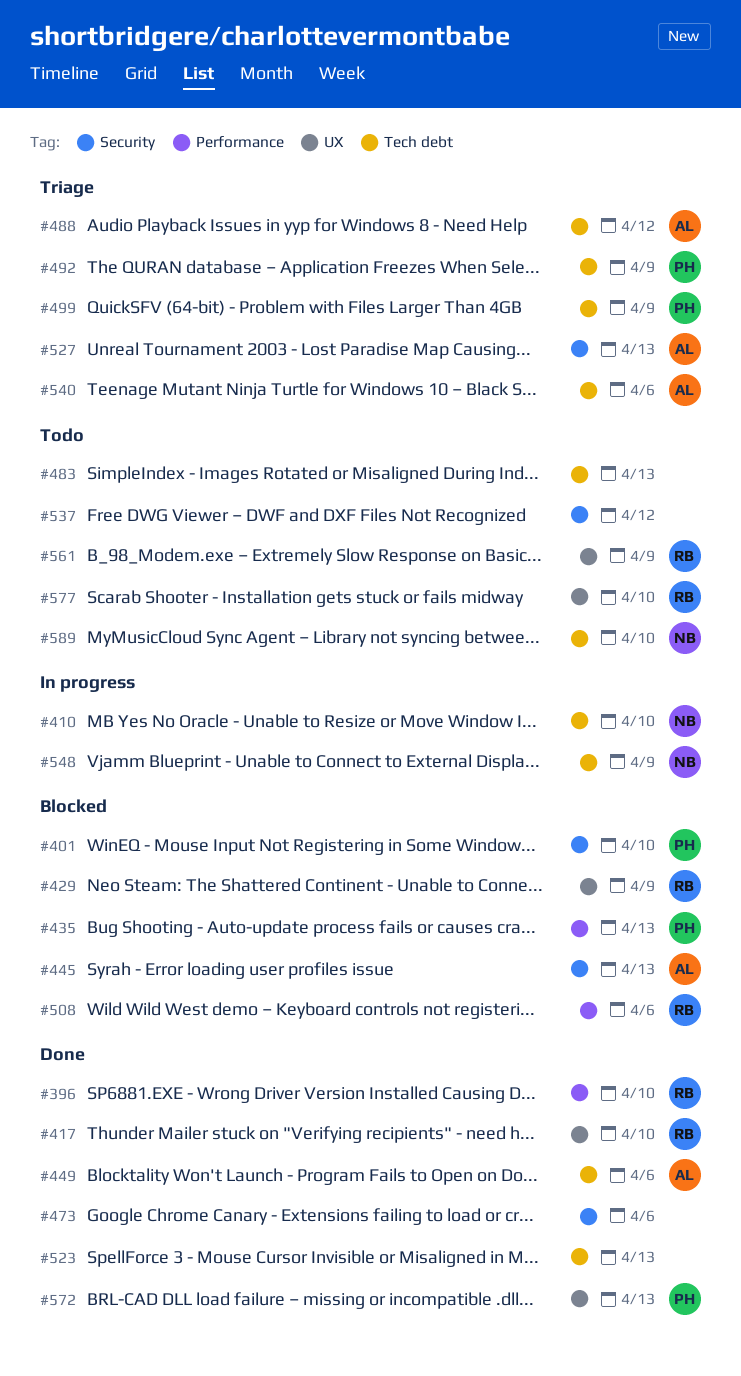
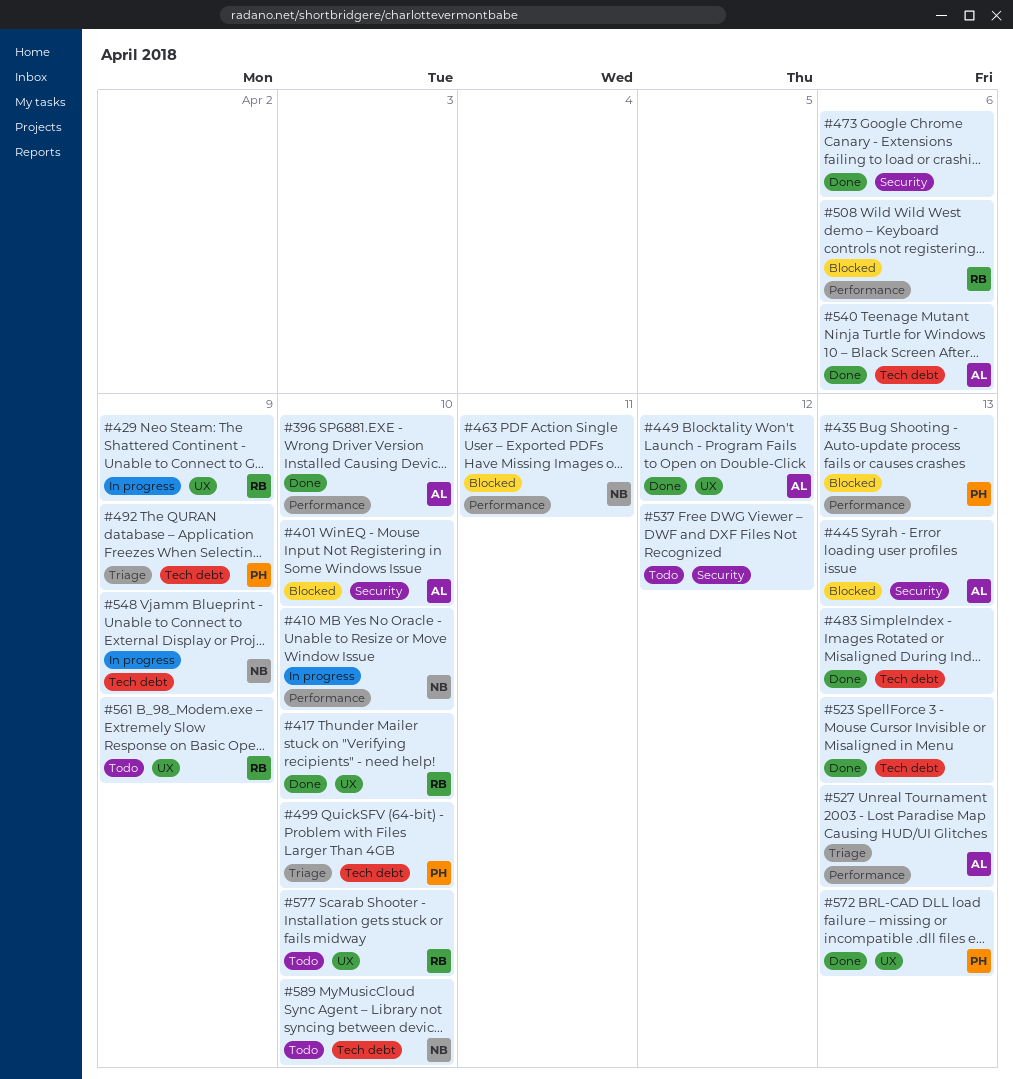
#396, owner: RB -> AL
#401, owner: PH -> AL
#410, label: Tech debt -> Performance
#429, status: Blocked -> In progress
#449, label: Tech debt -> UX
#449, due: Apr 6 -> Apr 12
#463: none -> present
#483, status: Todo -> Done
#488: present -> none
#499, due: Apr 9 -> Apr 10
#527, label: Security -> Performance
#540, status: Triage -> Done

